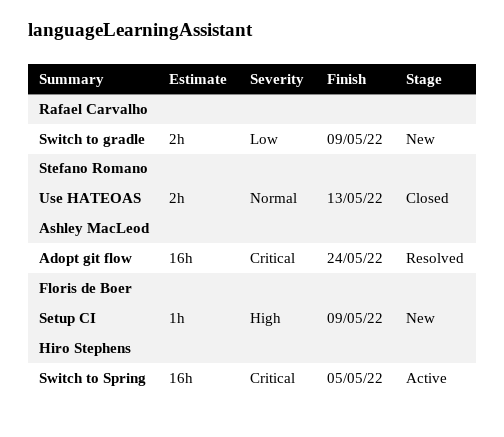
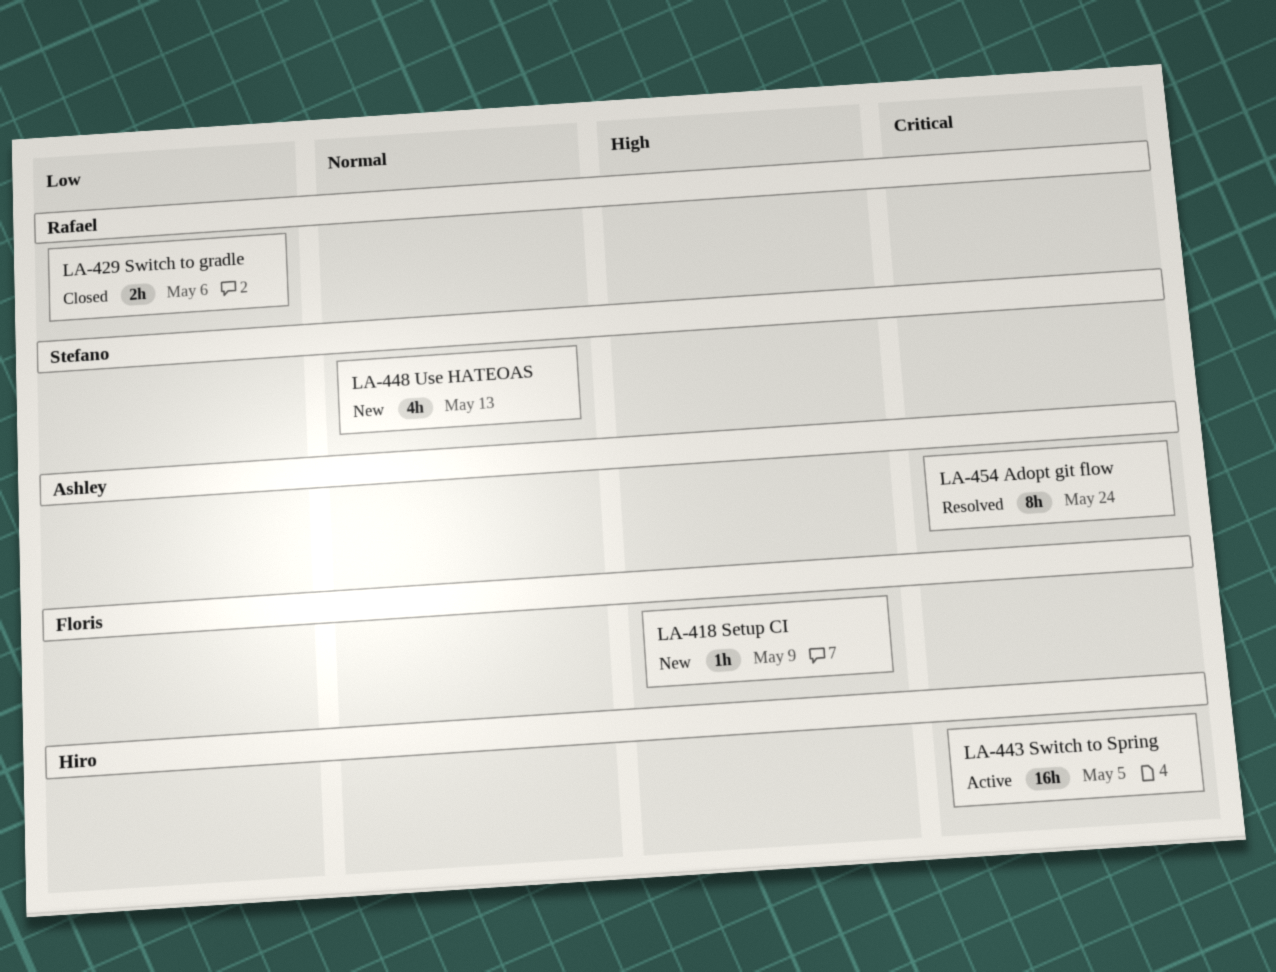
Adopt git flow, estimate: 16h -> 8h
Switch to gradle, status: New -> Closed
Switch to gradle, due: May 9 -> May 6
Use HATEOAS, status: Closed -> New
Use HATEOAS, estimate: 2h -> 4h

